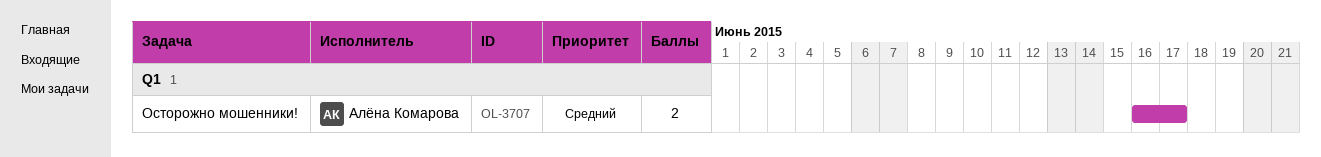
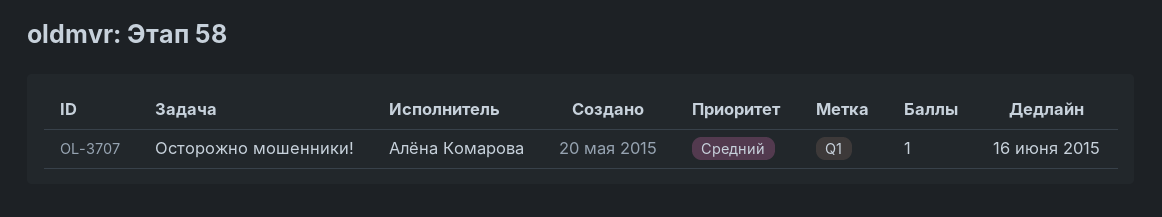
OL-3707, estimate: 2 -> 1
OL-3707, due: Jun 17 -> Jun 16

